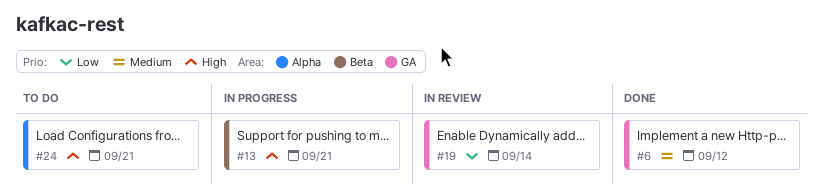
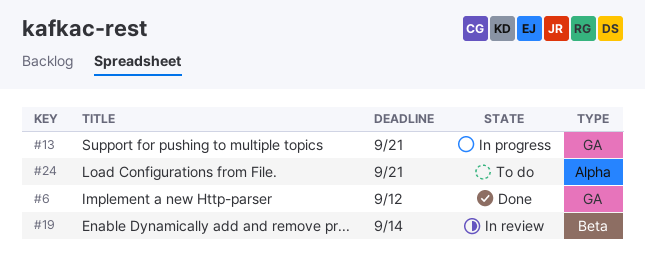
#13, label: Beta -> GA
#19, label: GA -> Beta

